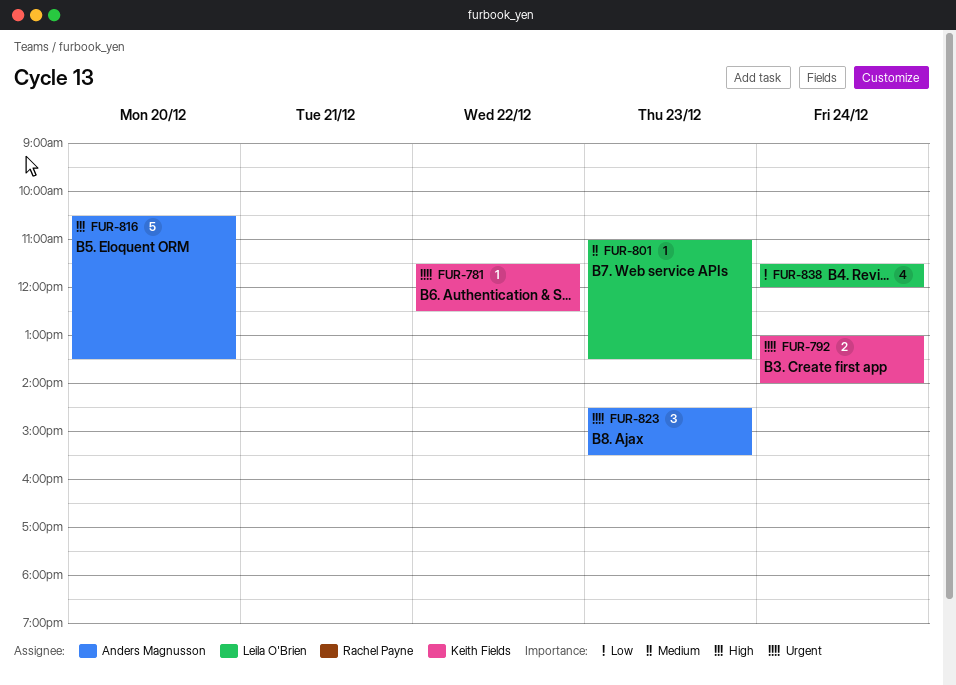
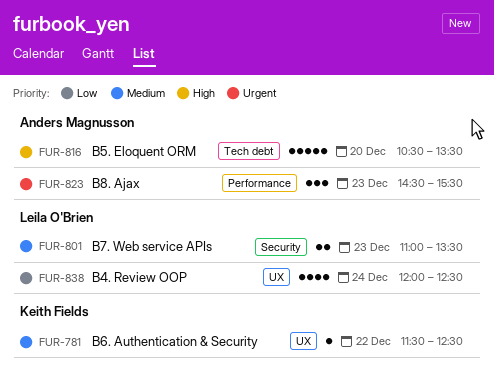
FUR-781, priority: Urgent -> Medium
FUR-792: present -> none
FUR-801, estimate: 1 -> 2
FUR-838, begins: 11:30 -> 12:00
FUR-838, ends: 12:00 -> 12:30

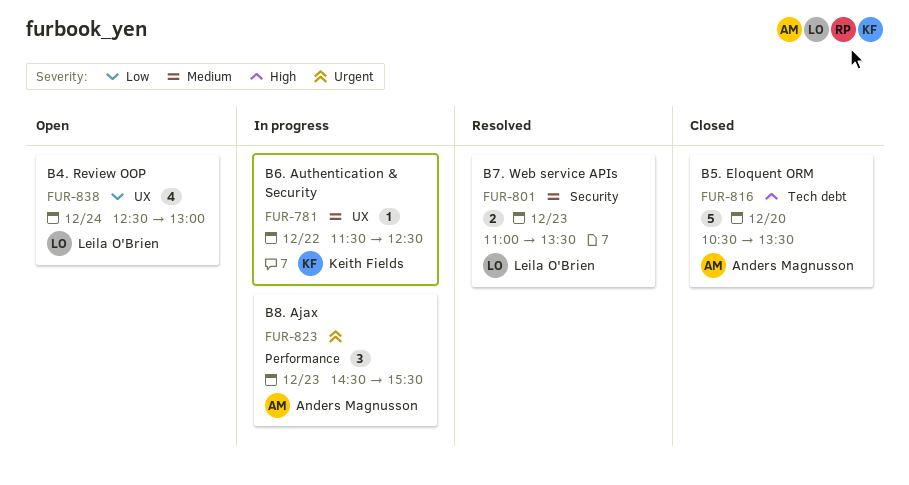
FUR-838, begins: 12:00 -> 12:30
FUR-838, ends: 12:30 -> 13:00

